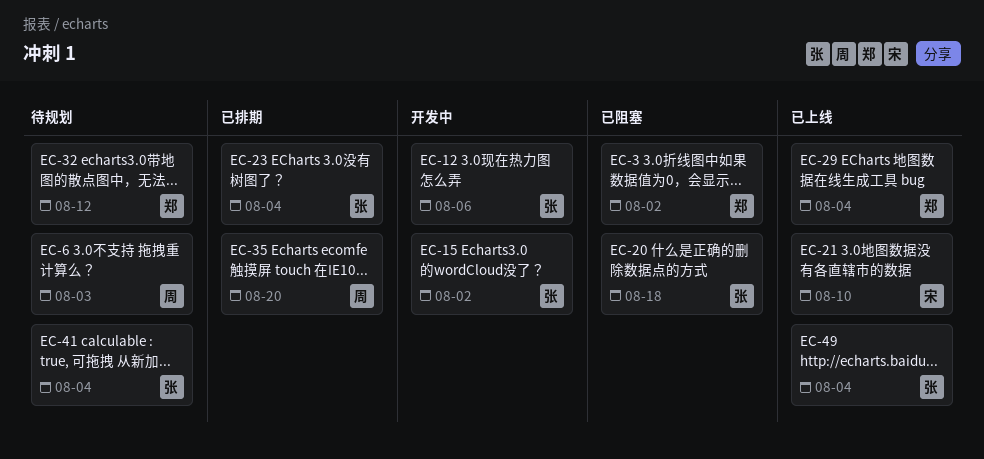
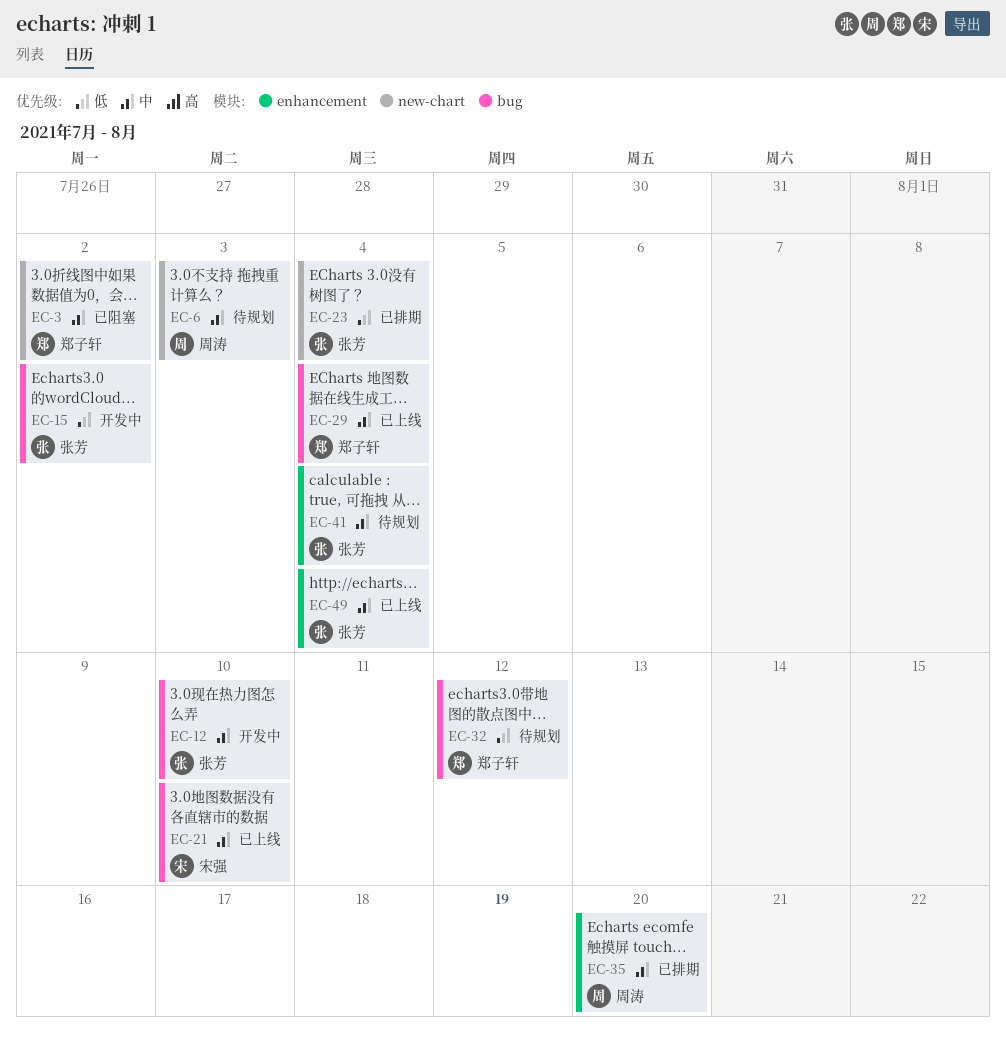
EC-12, due: Aug 6 -> Aug 10
EC-20: present -> none

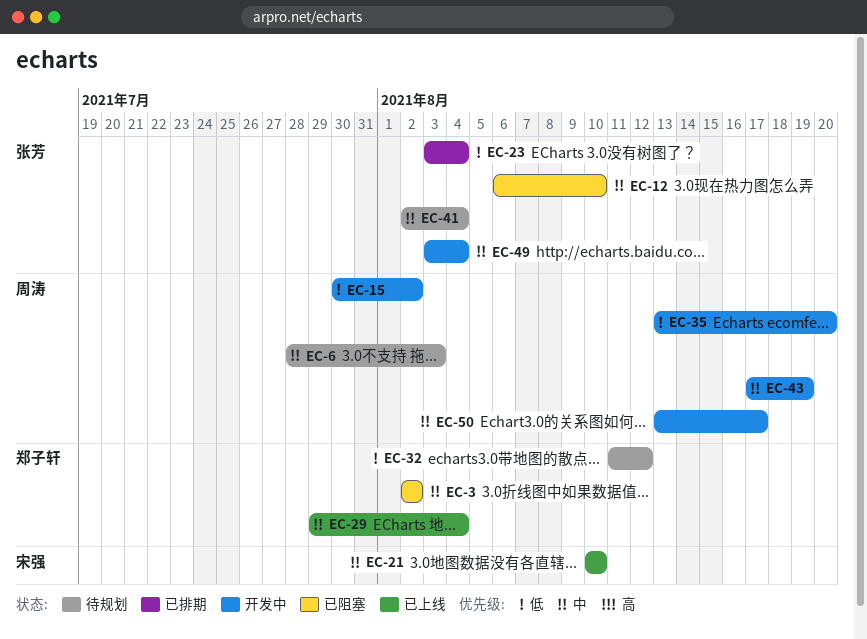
EC-12, status: 开发中 -> 已阻塞
EC-15, owner: 张芳 -> 周涛
EC-35, status: 已排期 -> 开发中
EC-35, priority: 中 -> 低
EC-43: none -> present
EC-49, status: 已上线 -> 开发中
EC-50: none -> present

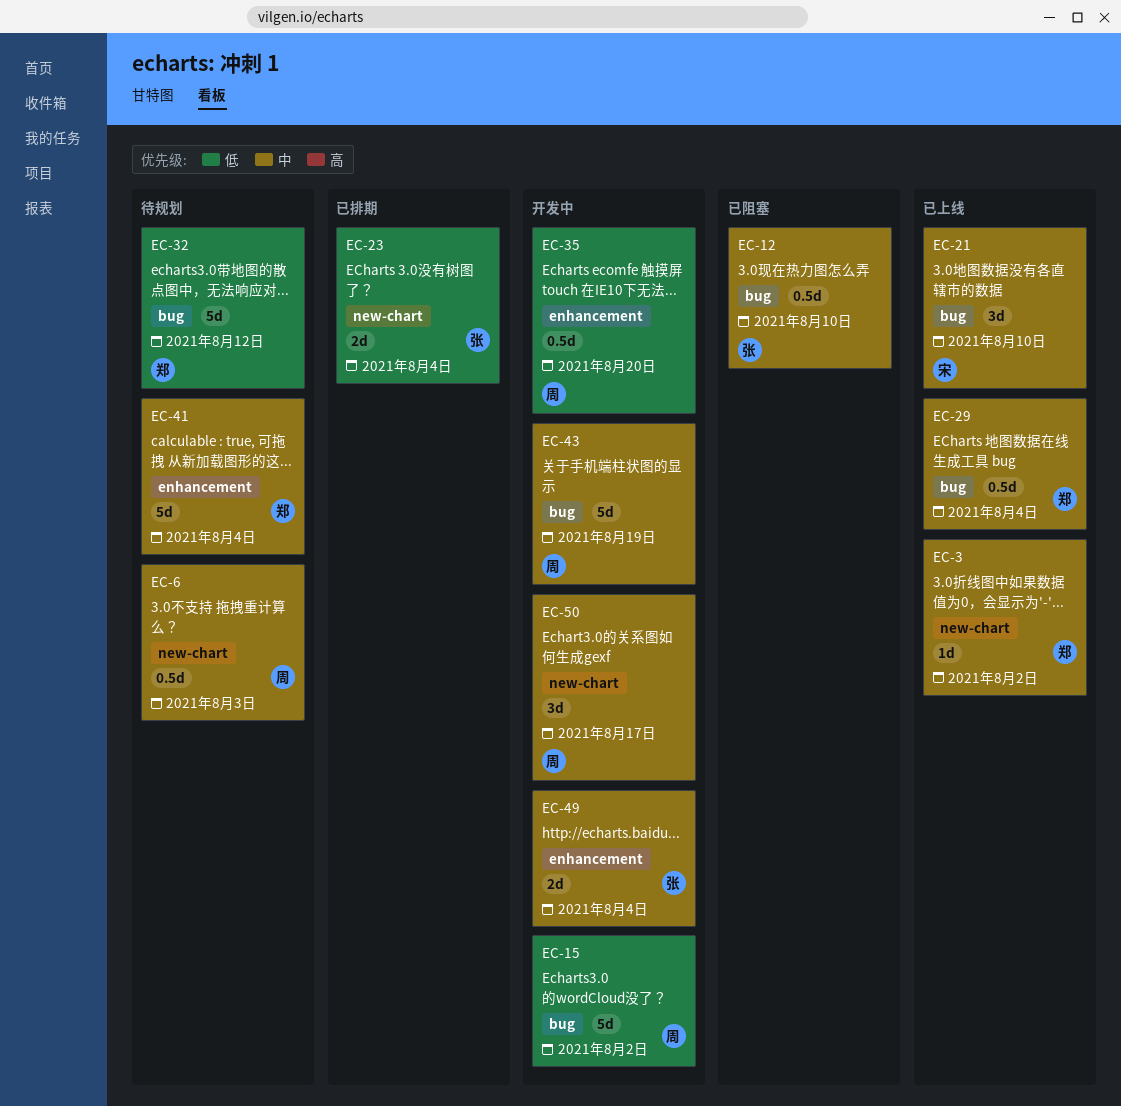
EC-3, status: 已阻塞 -> 已上线
EC-41, owner: 张芳 -> 郑子轩

